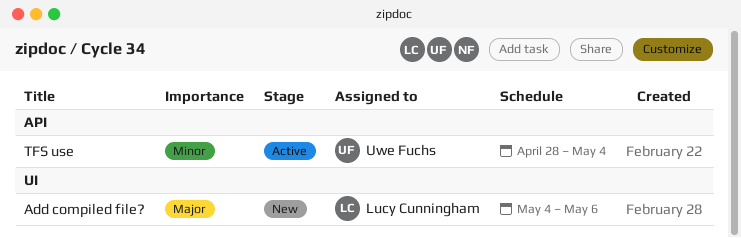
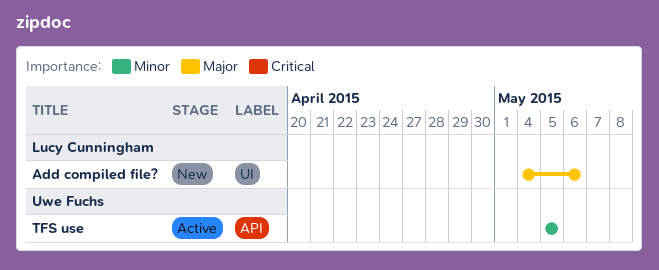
TFS use, start: Apr 28 -> May 5
TFS use, due: May 4 -> May 5

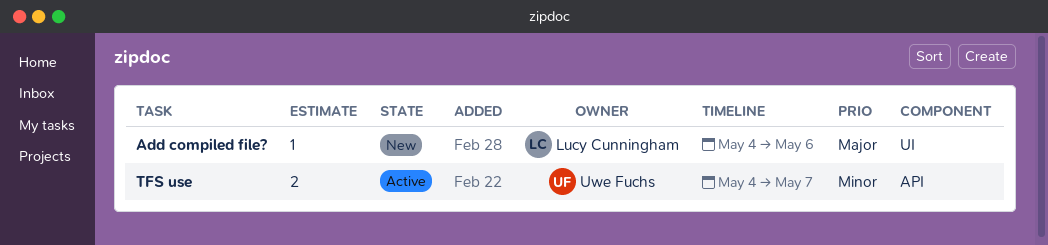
TFS use, start: May 5 -> May 4
TFS use, due: May 5 -> May 7

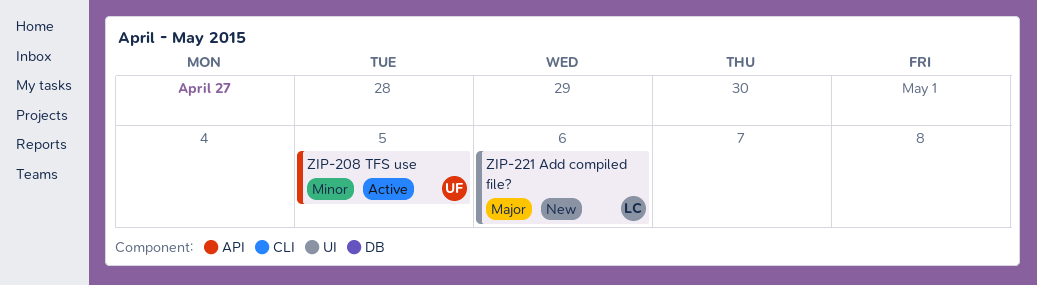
TFS use, due: May 7 -> May 5

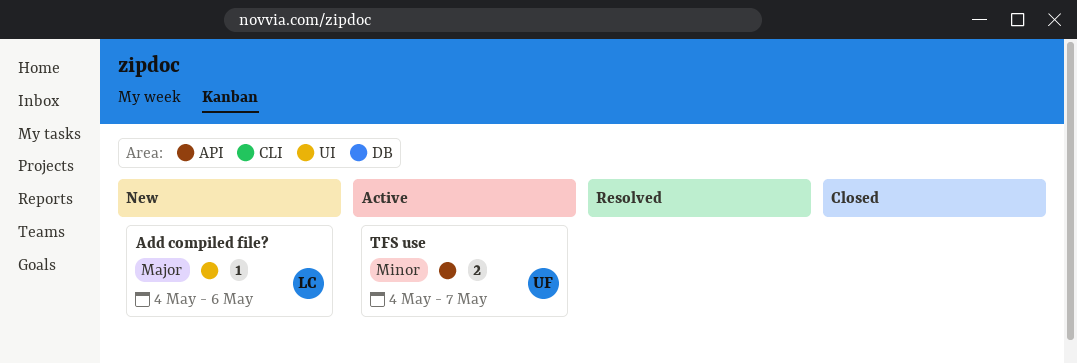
TFS use, due: May 5 -> May 7

